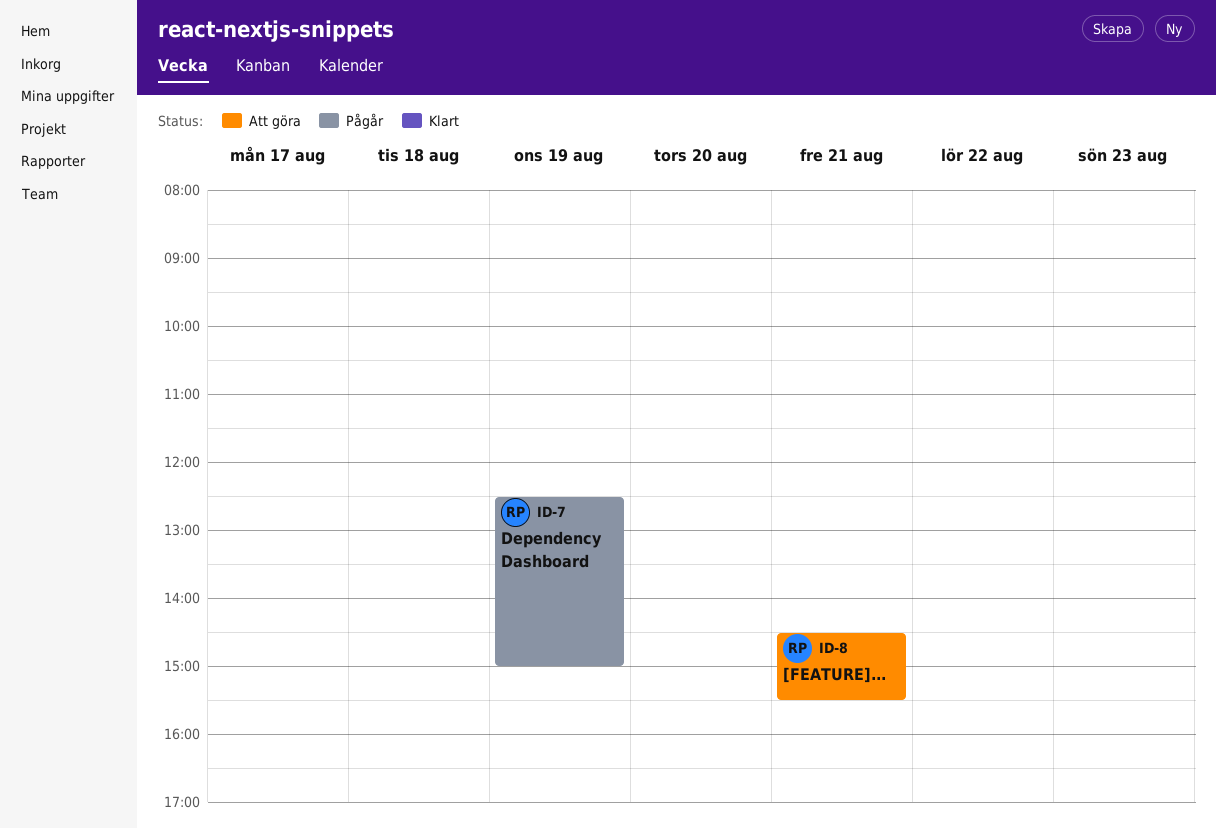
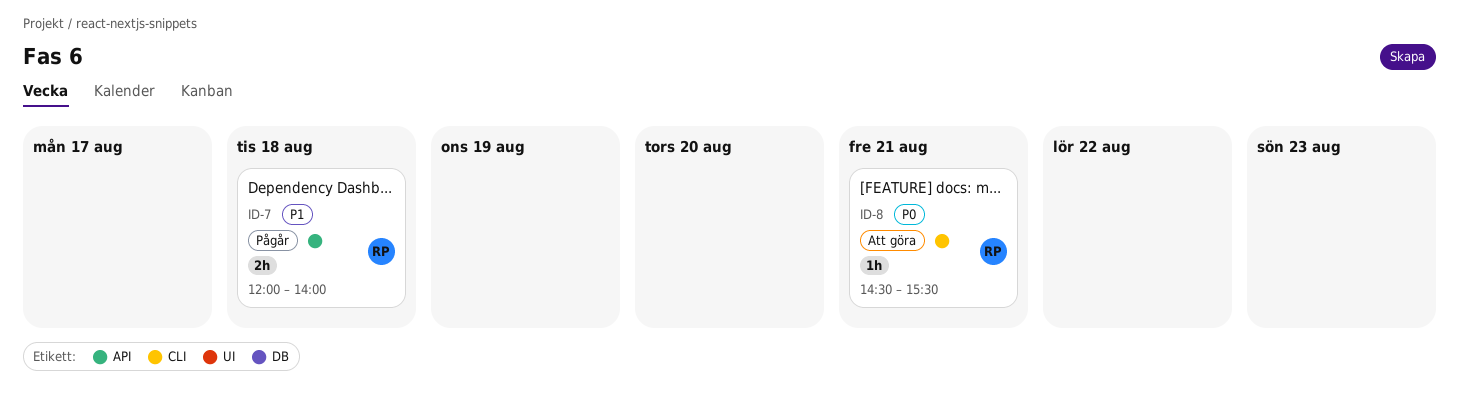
ID-7, day: Aug 19 -> Aug 18
ID-7, begins: 12:30 -> 12:00
ID-7, ends: 15:00 -> 14:00

